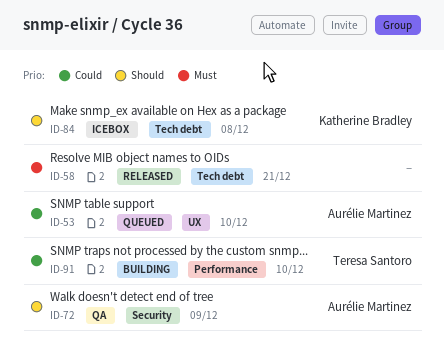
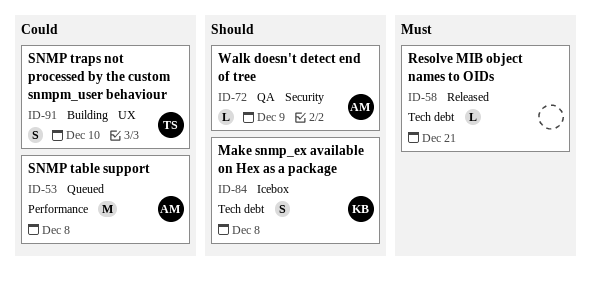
ID-53, label: UX -> Performance
ID-53, due: Dec 10 -> Dec 8
ID-91, label: Performance -> UX

